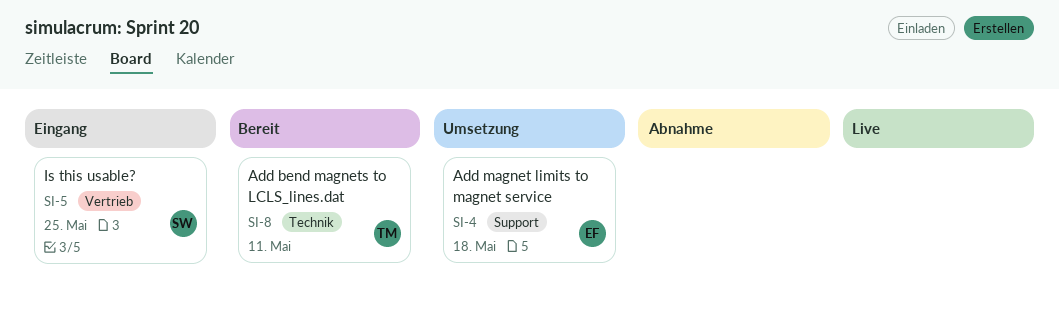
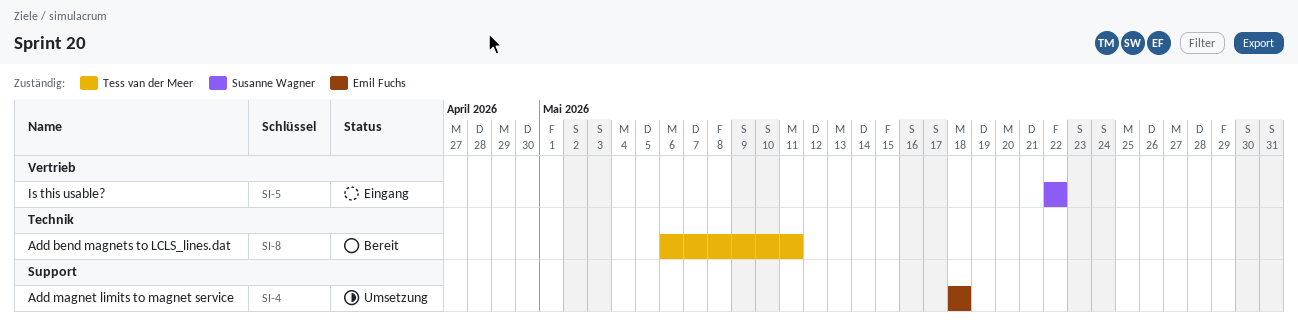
SI-5, due: May 25 -> May 22

